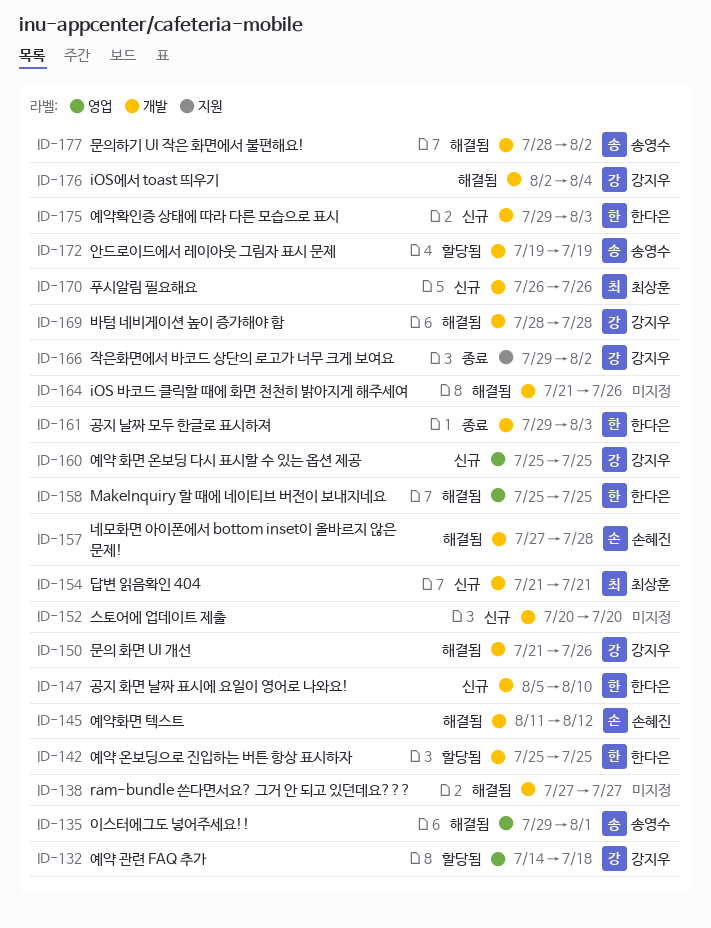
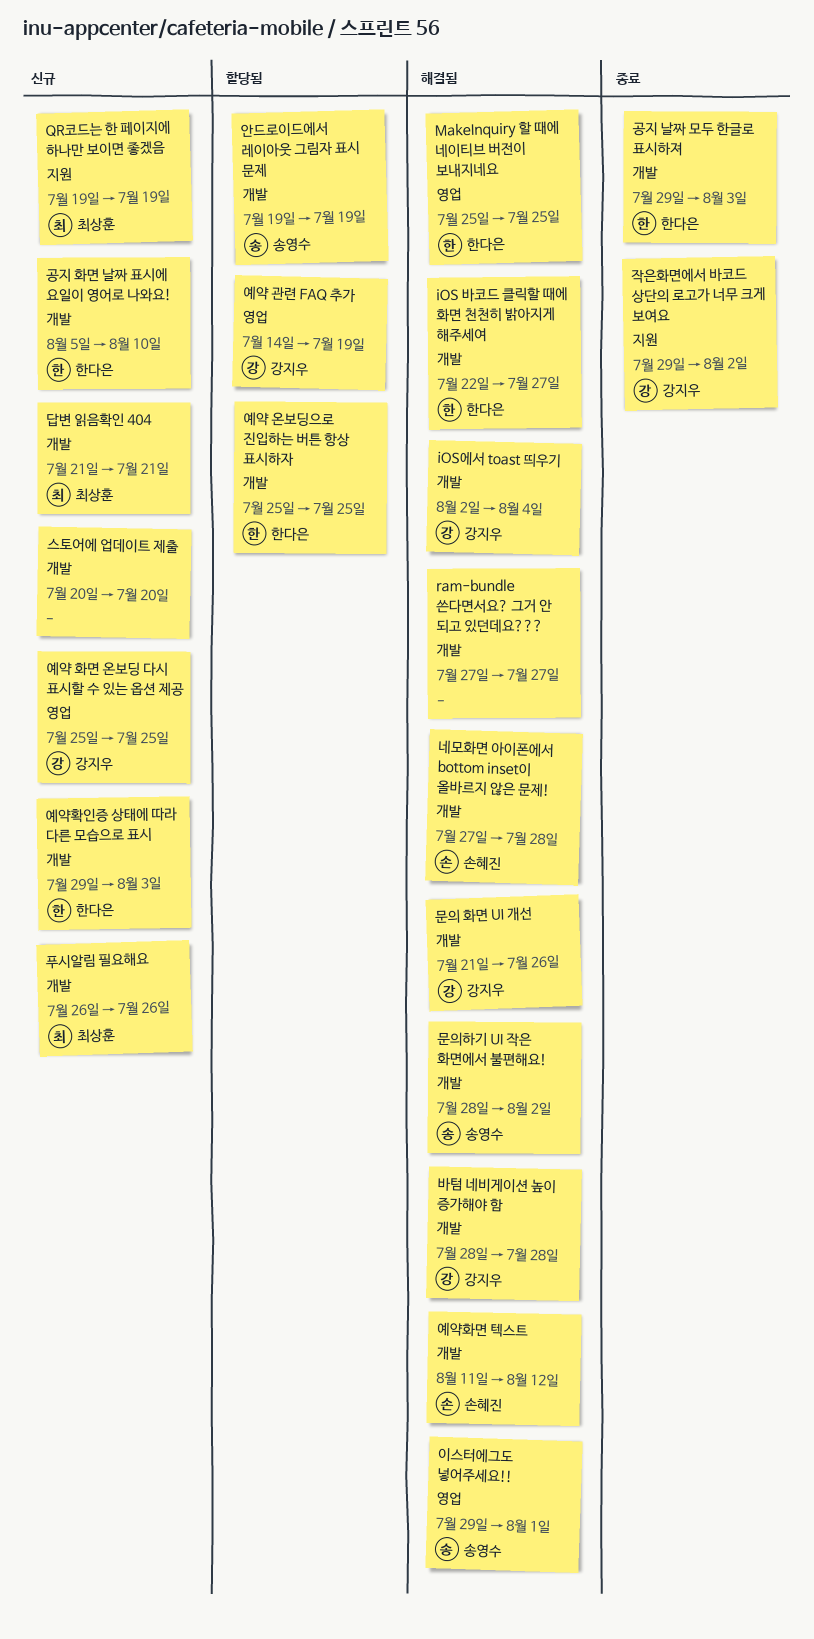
iOS 바코드 클릭할 때에 화면 천천히 밝아지게 해주세여, owner: none -> 한다은
iOS 바코드 클릭할 때에 화면 천천히 밝아지게 해주세여, start: Jul 21 -> Jul 22
iOS 바코드 클릭할 때에 화면 천천히 밝아지게 해주세여, due: Jul 26 -> Jul 27
QR코드는 한 페이지에 하나만 보이면 좋겠음: none -> present
예약 관련 FAQ 추가, due: Jul 18 -> Jul 19

